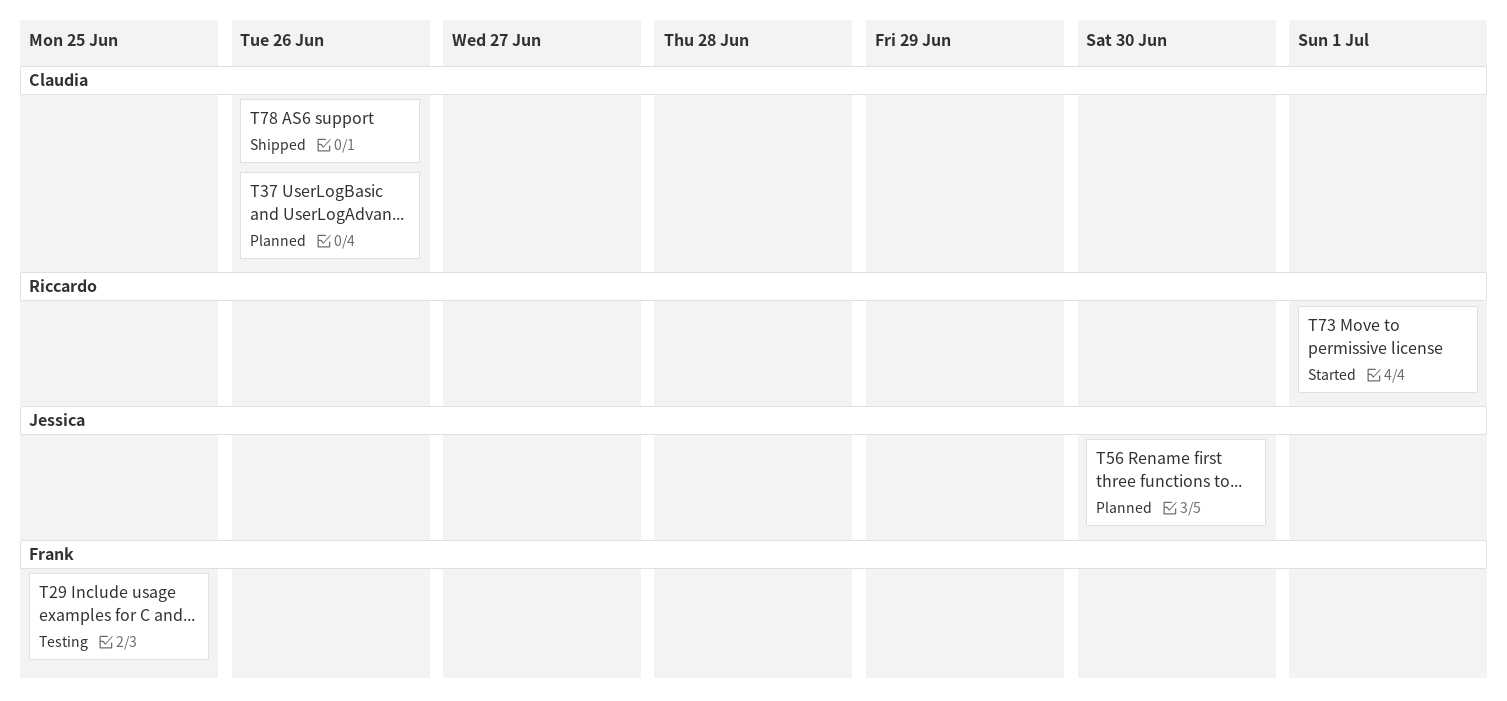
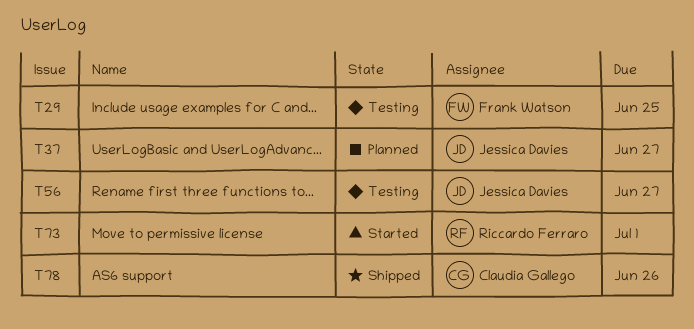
T37, owner: Claudia Gallego -> Jessica Davies
T37, due: Jun 26 -> Jun 27
T56, status: Planned -> Testing
T56, due: Jun 30 -> Jun 27

